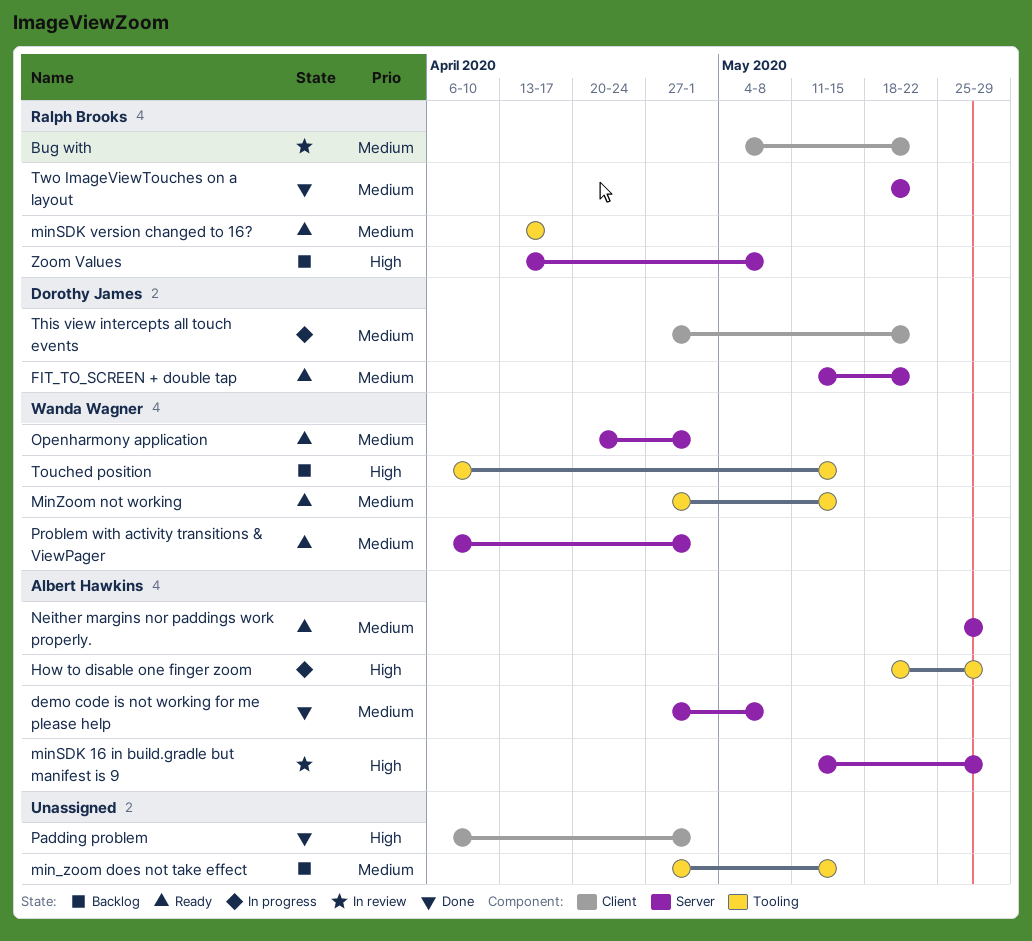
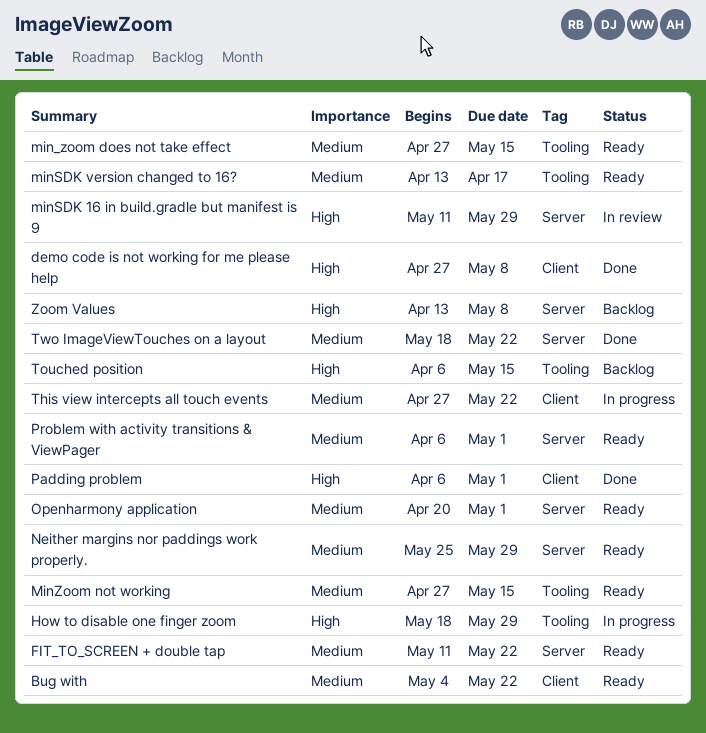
Bug with, status: In review -> Ready
demo code is not working for me please help, priority: Medium -> High
demo code is not working for me please help, label: Server -> Client
min_zoom does not take effect, status: Backlog -> Ready

